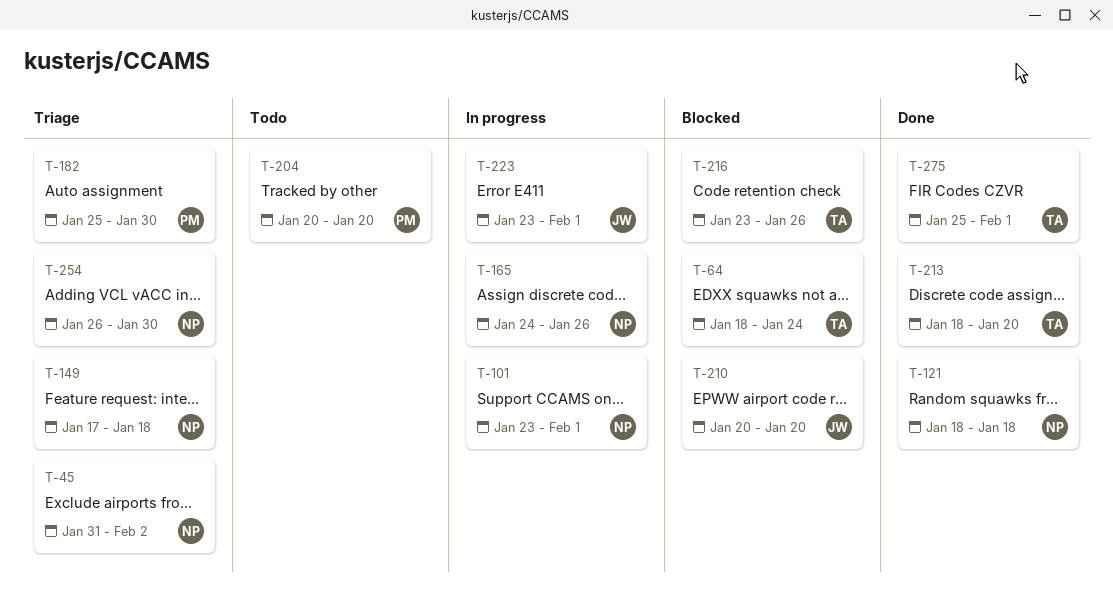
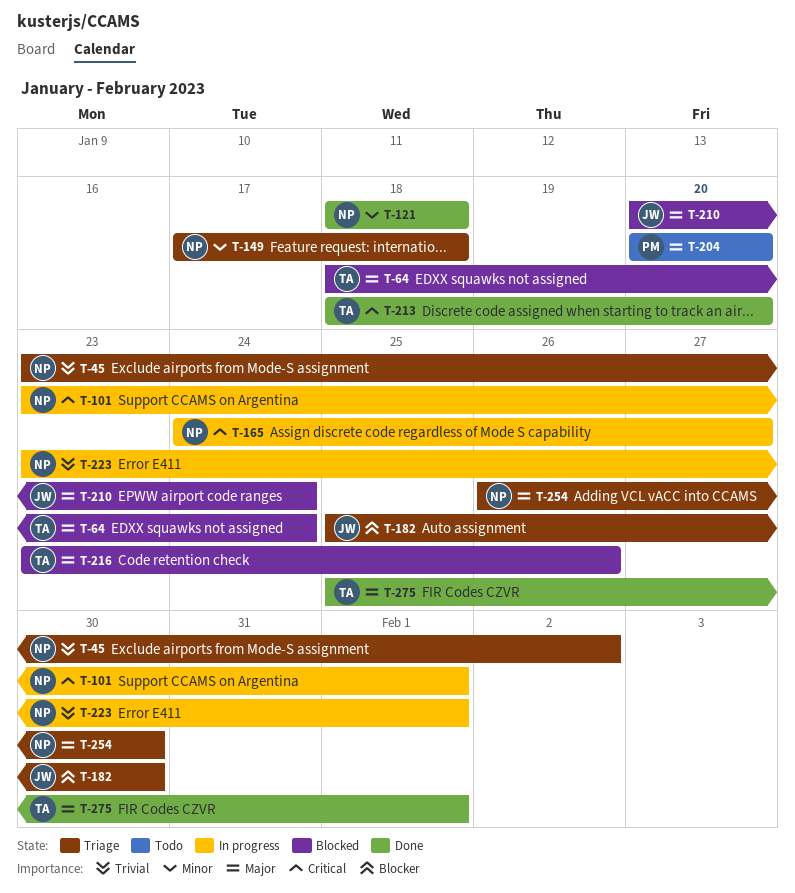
T-45, start: Jan 31 -> Jan 23
T-165, due: Jan 26 -> Jan 27
T-182, owner: PM -> JW
T-210, due: Jan 20 -> Jan 24
T-223, owner: JW -> NP

